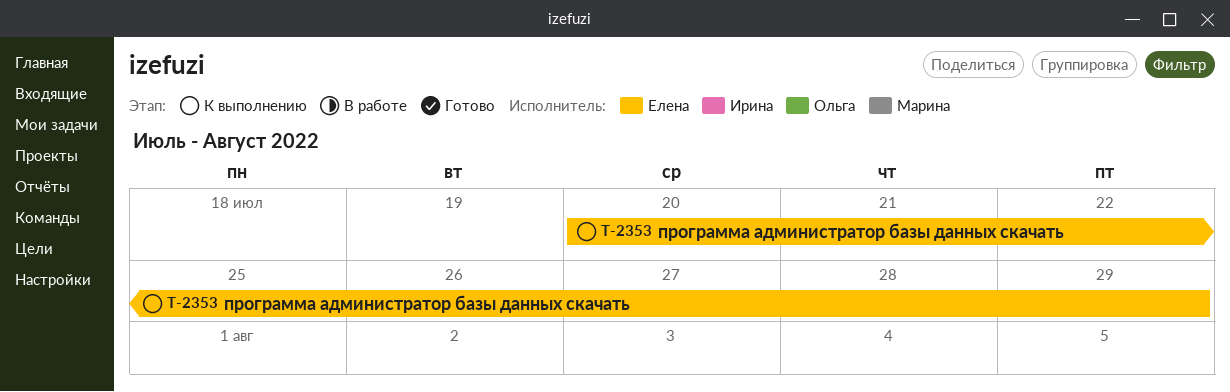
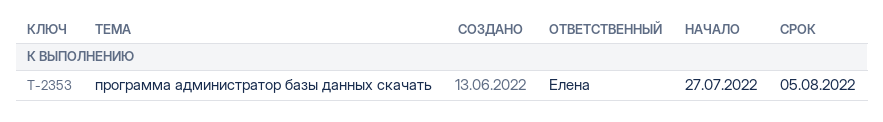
T-2353, start: Jul 20 -> Jul 27
T-2353, due: Jul 29 -> Aug 5

